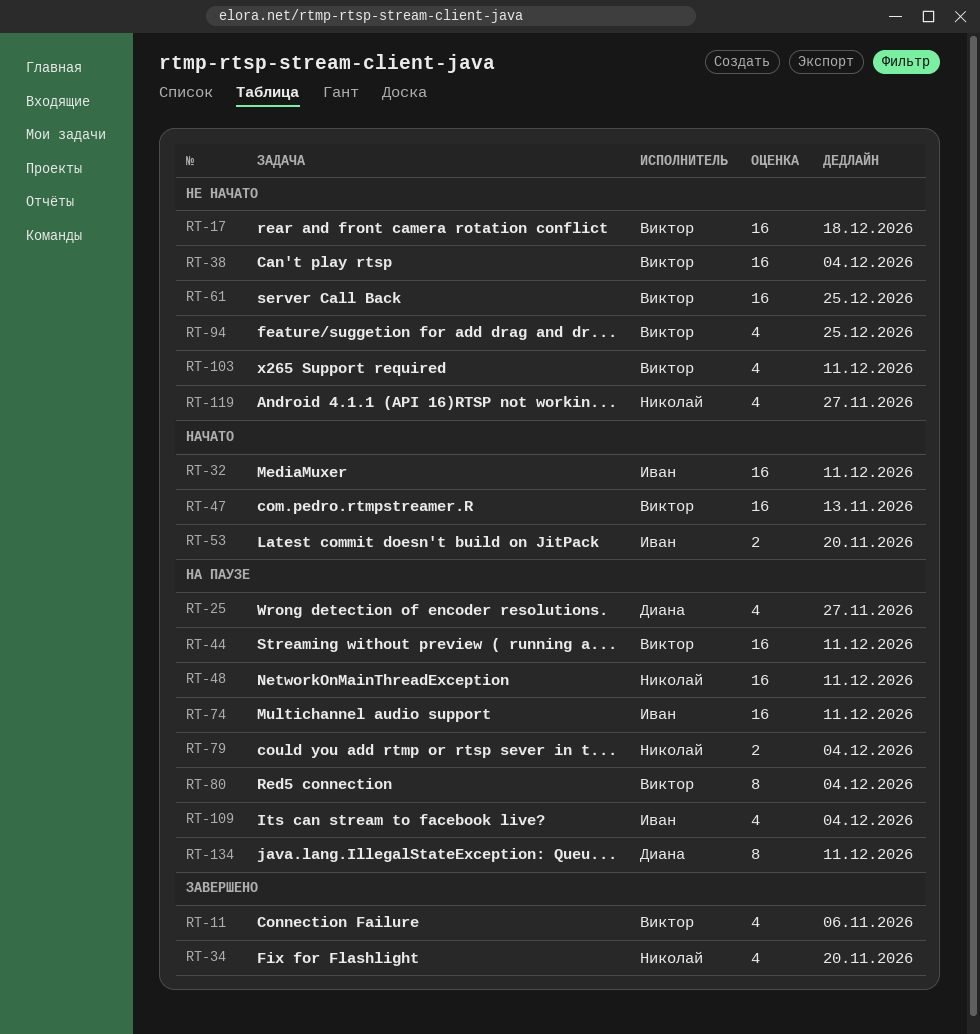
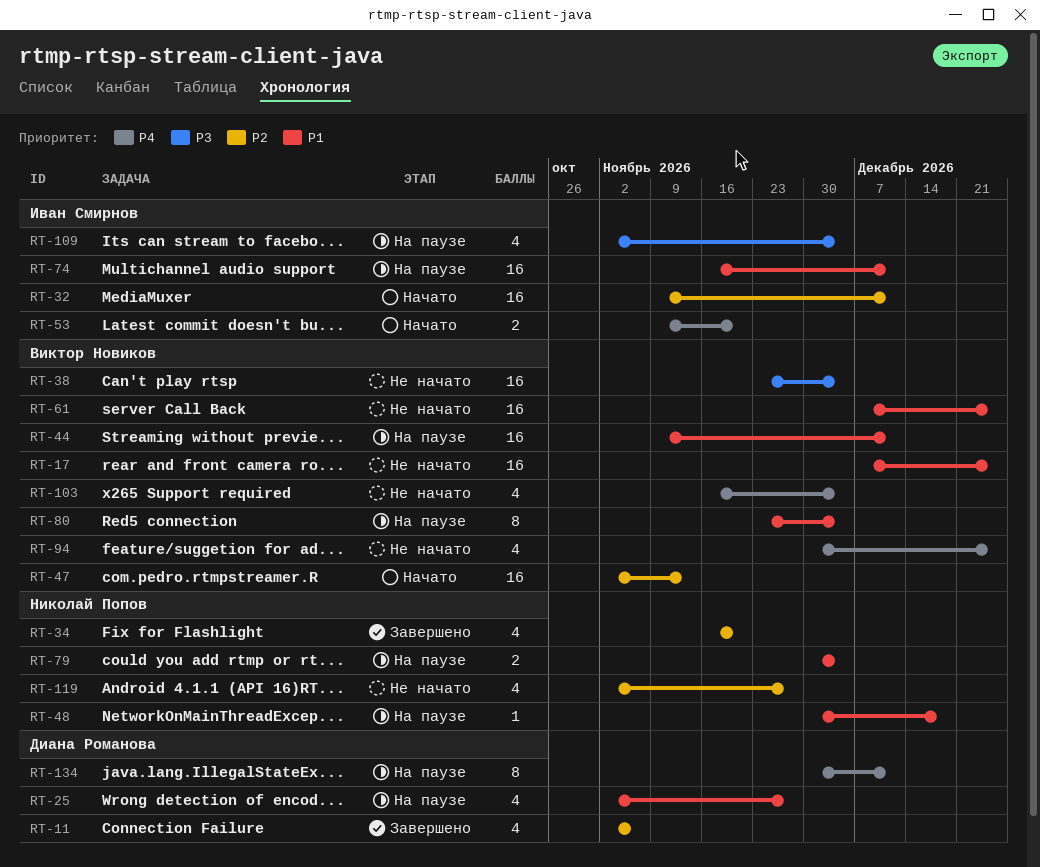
RT-11, owner: Виктор Новиков -> Диана Романова
RT-17, due: Dec 18 -> Dec 25
RT-48, estimate: 16 -> 1
RT-48, due: Dec 11 -> Dec 18
RT-103, due: Dec 11 -> Dec 4

